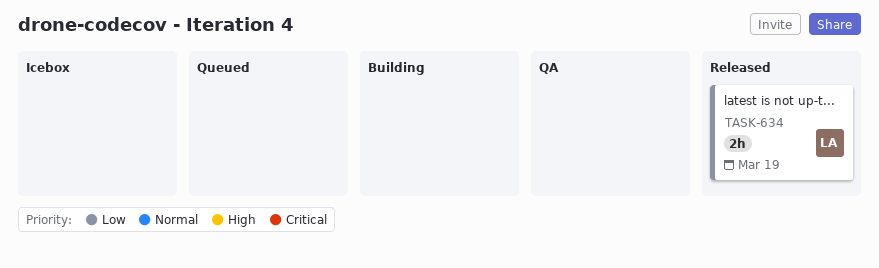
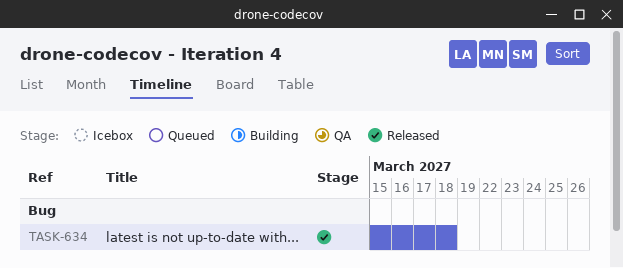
TASK-634, due: Mar 19 -> Mar 18

